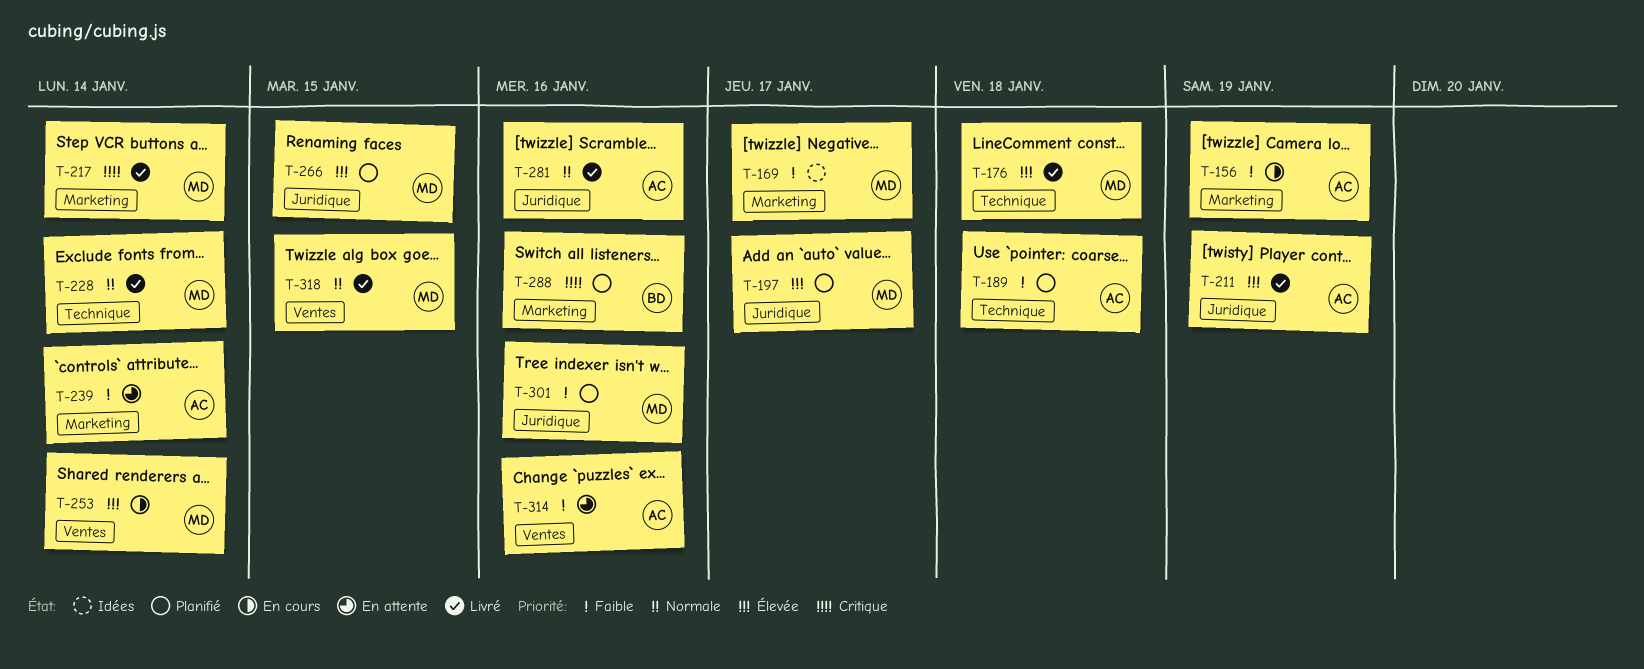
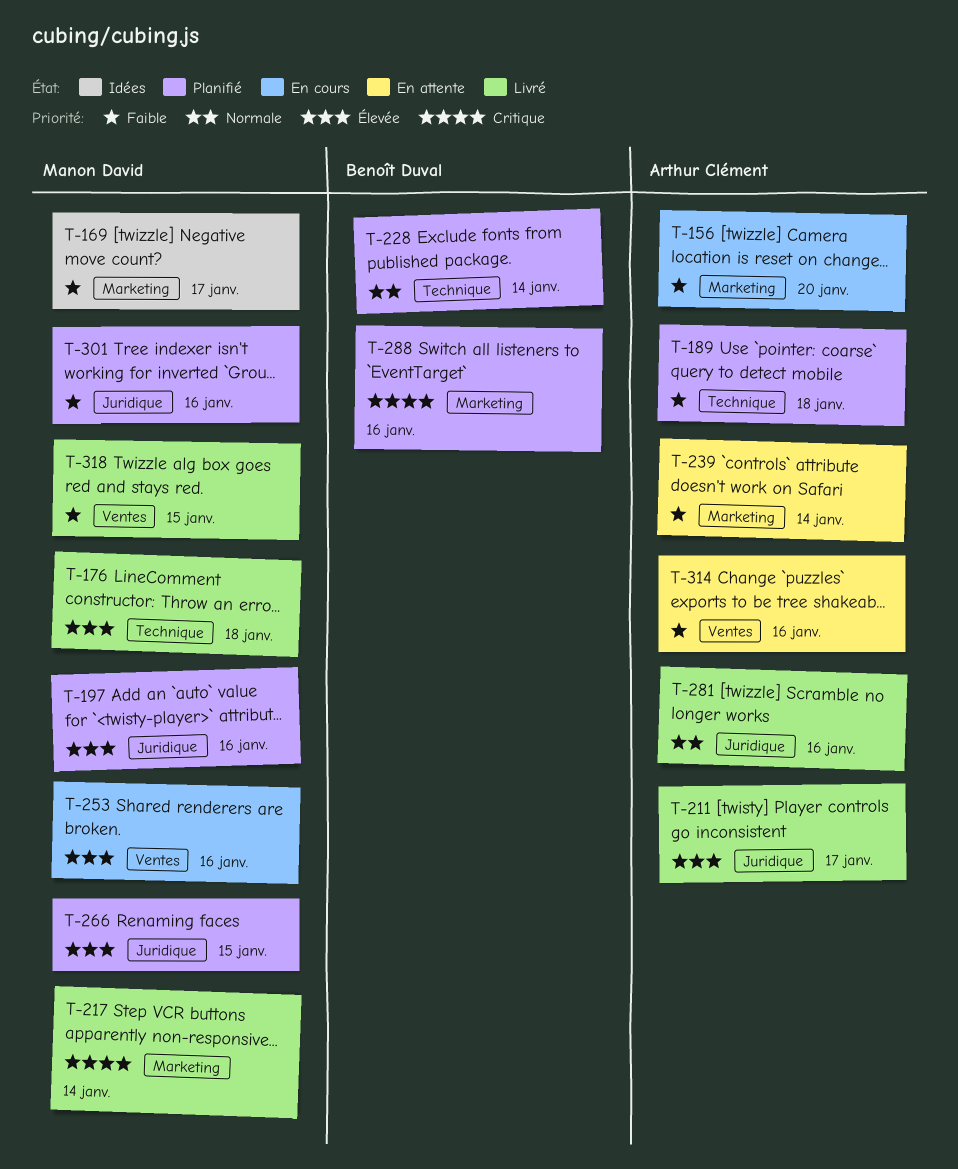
T-156, due: Jan 19 -> Jan 20
T-197, due: Jan 17 -> Jan 16
T-211, due: Jan 19 -> Jan 17
T-228, status: Livré -> Planifié
T-228, owner: Manon David -> Benoît Duval
T-253, due: Jan 14 -> Jan 16
T-318, priority: Normale -> Faible

